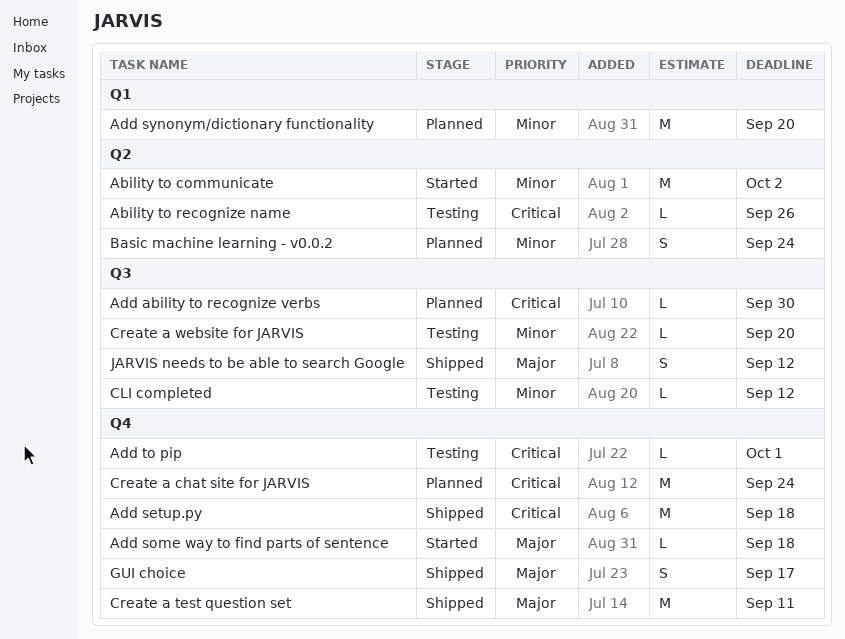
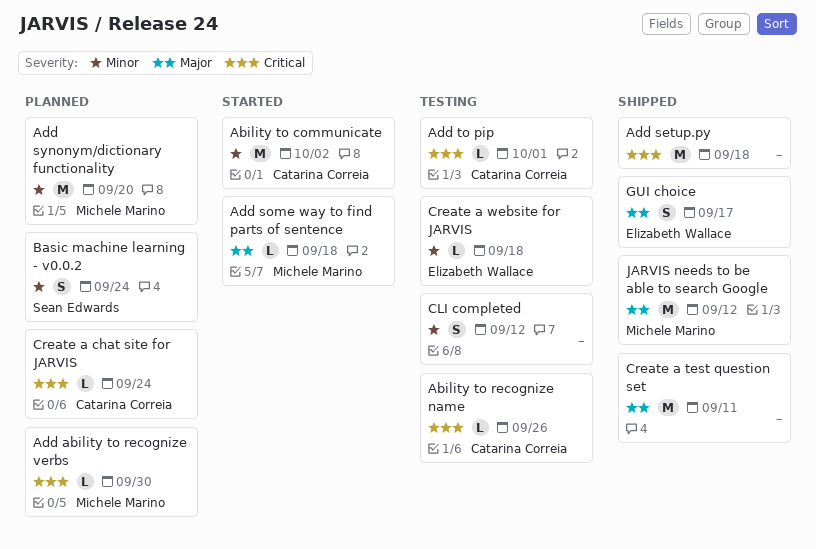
CLI completed, estimate: L -> S
Create a chat site for JARVIS, estimate: M -> L
Create a website for JARVIS, due: Sep 20 -> Sep 18
JARVIS needs to be able to search Google, estimate: S -> M

